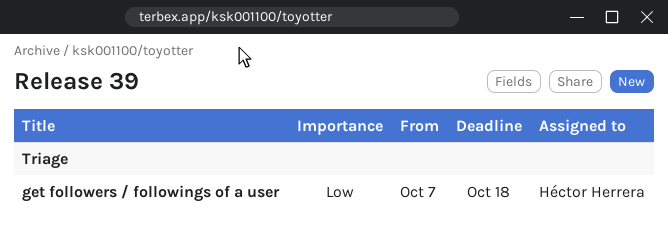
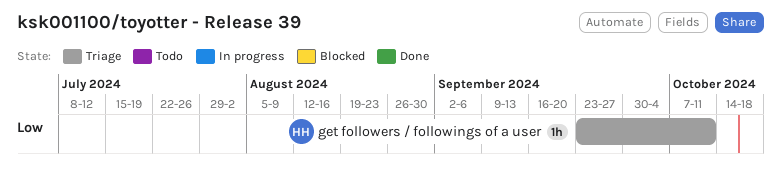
get followers / followings of a user, start: Oct 7 -> Sep 23
get followers / followings of a user, due: Oct 18 -> Oct 11

